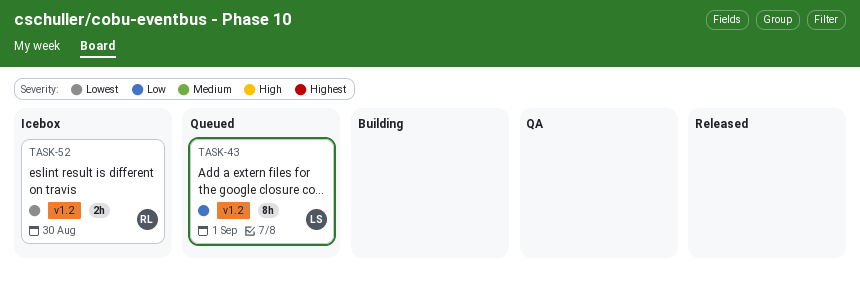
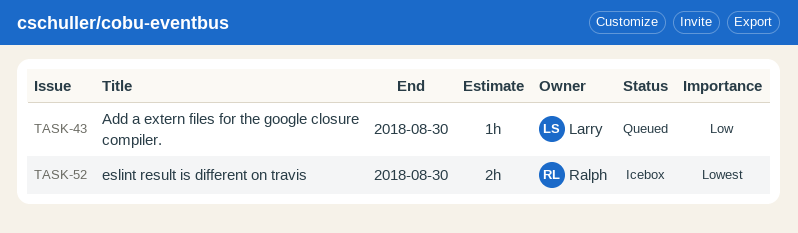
TASK-43, estimate: 8h -> 1h
TASK-43, due: Sep 1 -> Aug 30

